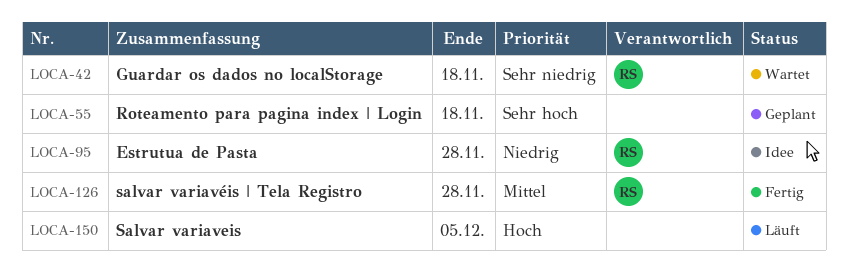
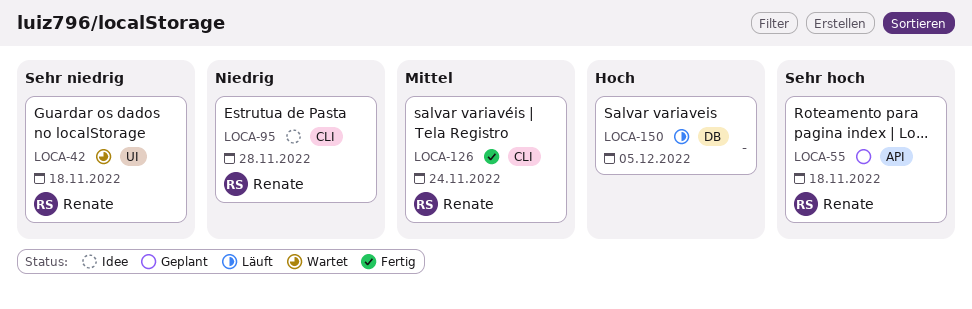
LOCA-55, owner: none -> Renate
LOCA-126, due: Nov 28 -> Nov 24

